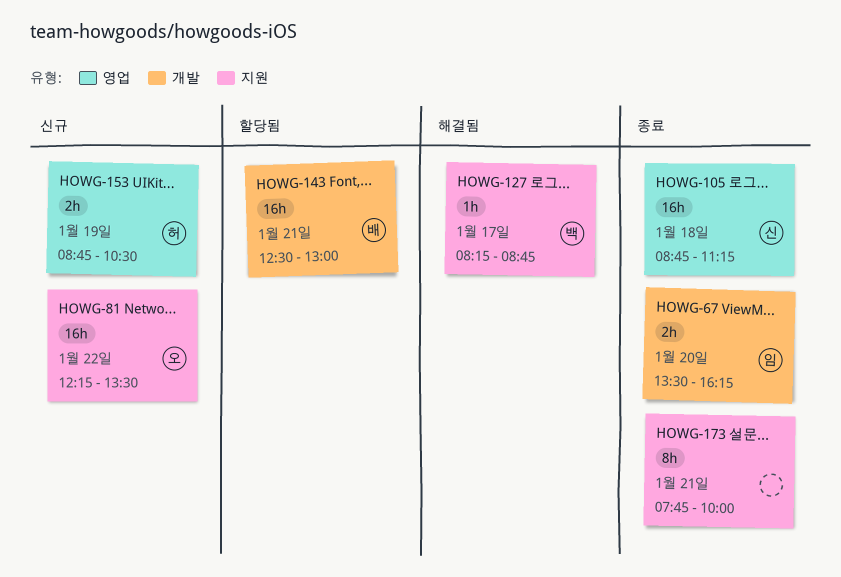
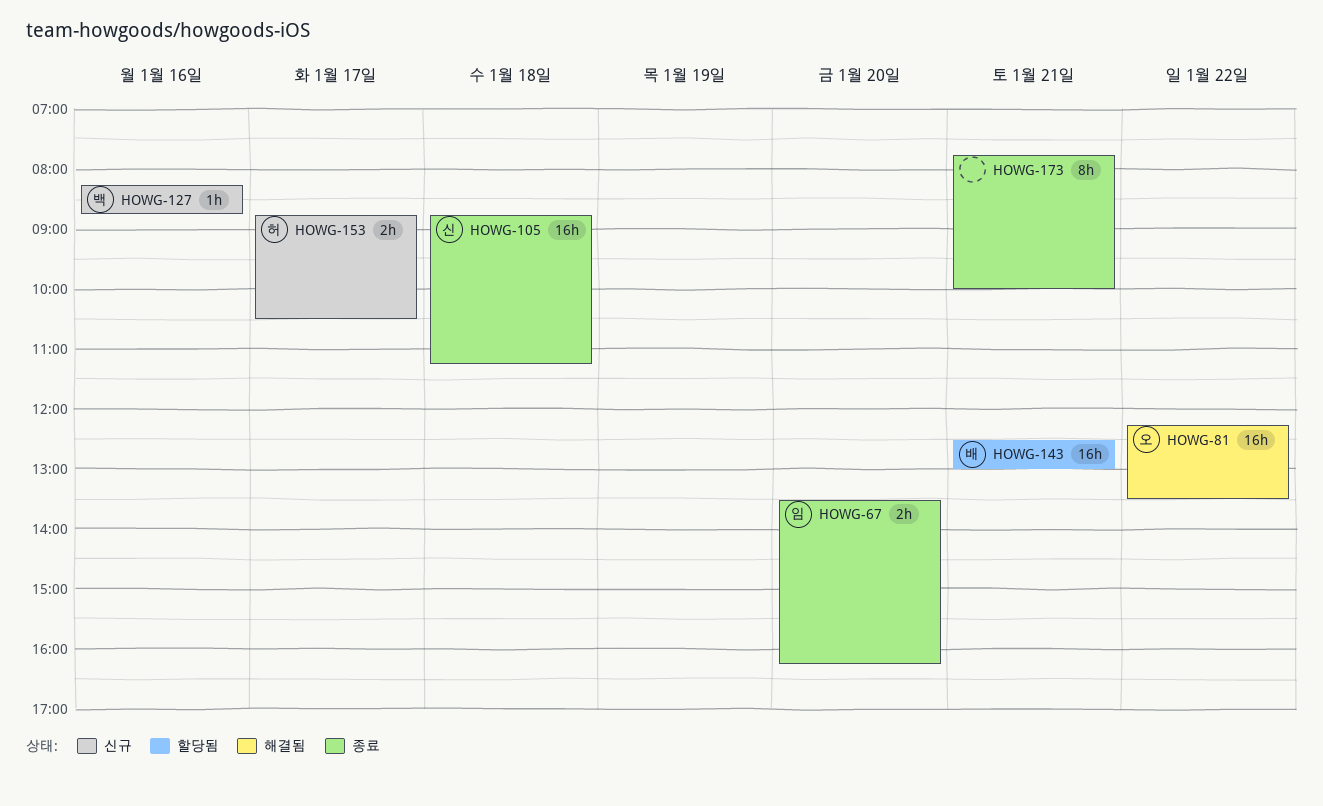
HOWG-81, status: 신규 -> 해결됨
HOWG-127, status: 해결됨 -> 신규
HOWG-127, day: Jan 17 -> Jan 16
HOWG-153, day: Jan 19 -> Jan 17

